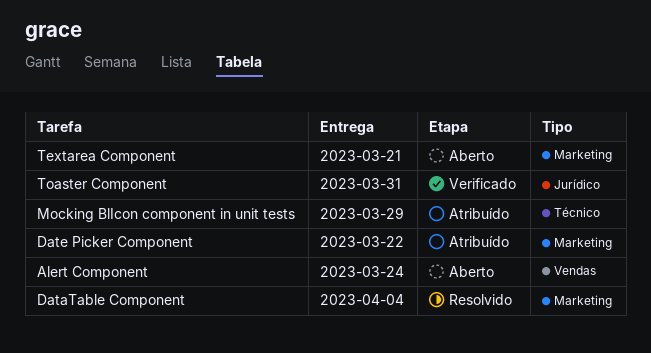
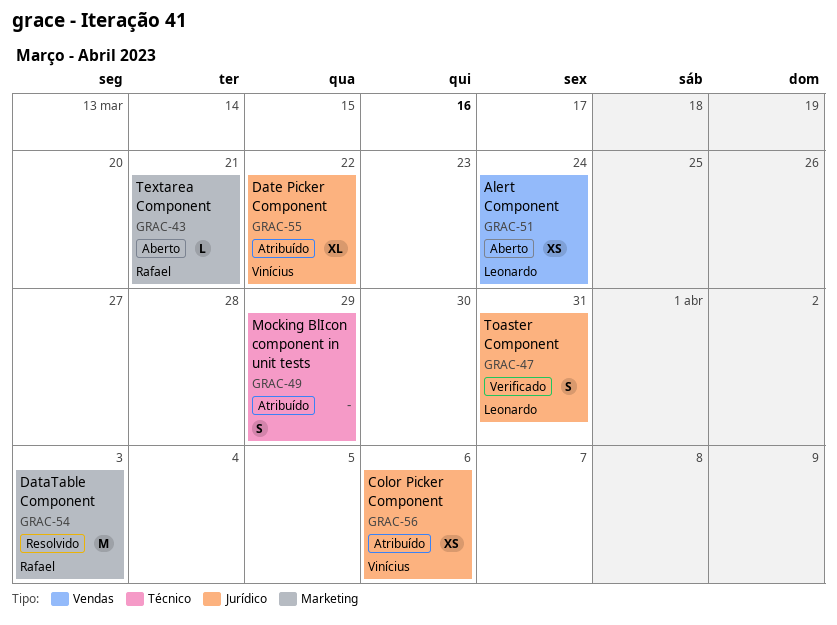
Color Picker Component: none -> present
DataTable Component, due: Apr 4 -> Apr 3
Date Picker Component, label: Marketing -> Jurídico

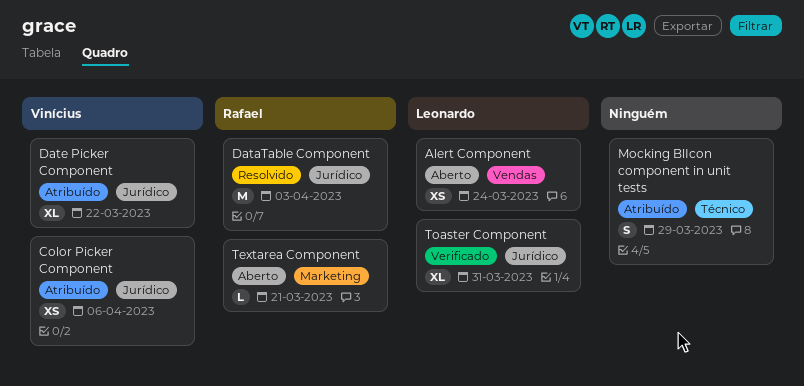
DataTable Component, label: Marketing -> Jurídico
Toaster Component, estimate: S -> XL

